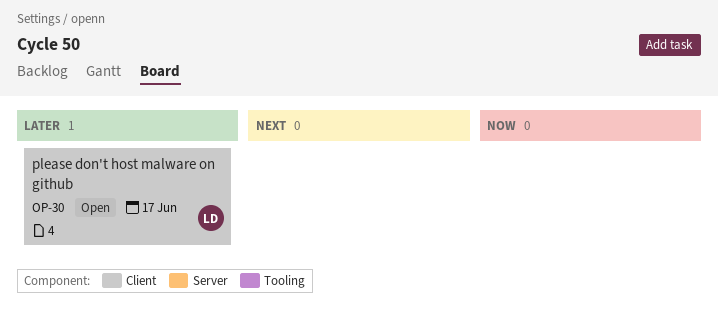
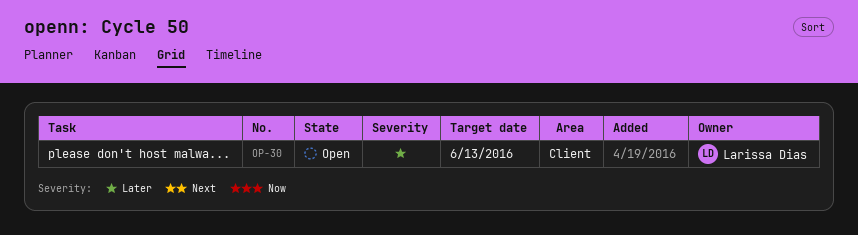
OP-30, due: Jun 17 -> Jun 13

